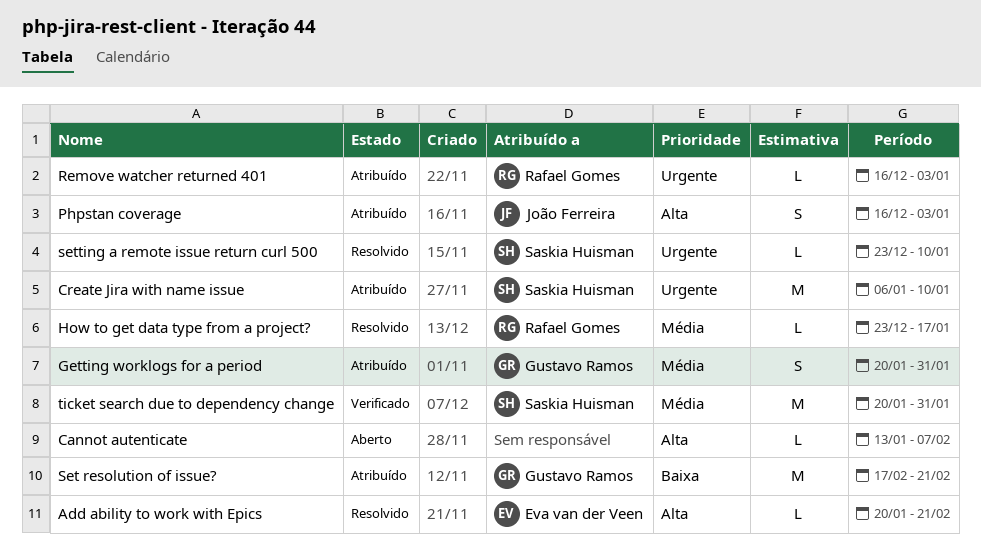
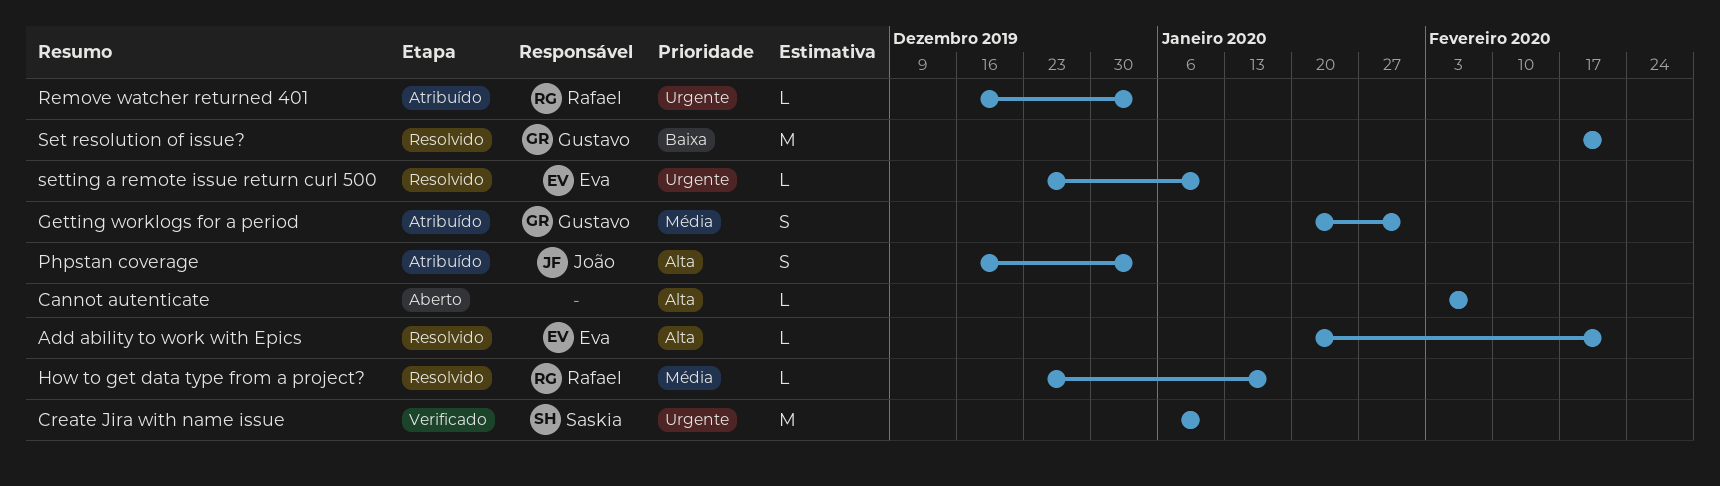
Cannot autenticate, start: Jan 13 -> Feb 3
Create Jira with name issue, status: Atribuído -> Verificado
Set resolution of issue?, status: Atribuído -> Resolvido
setting a remote issue return curl 500, owner: Saskia Huisman -> Eva van der Veen
ticket search due to dependency change: present -> none

